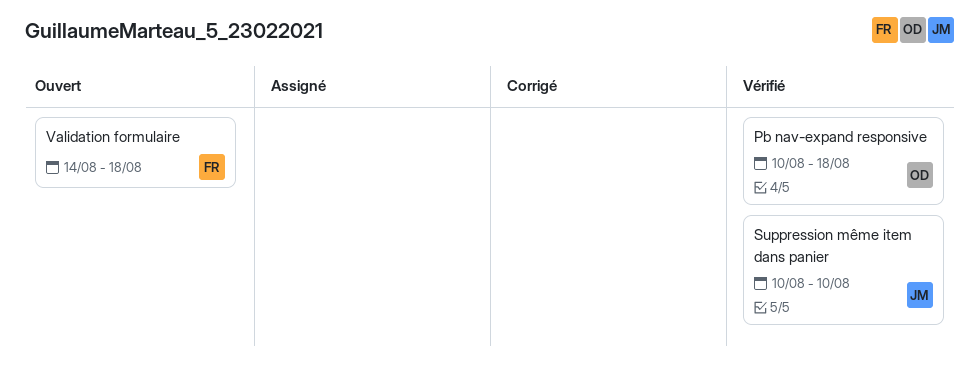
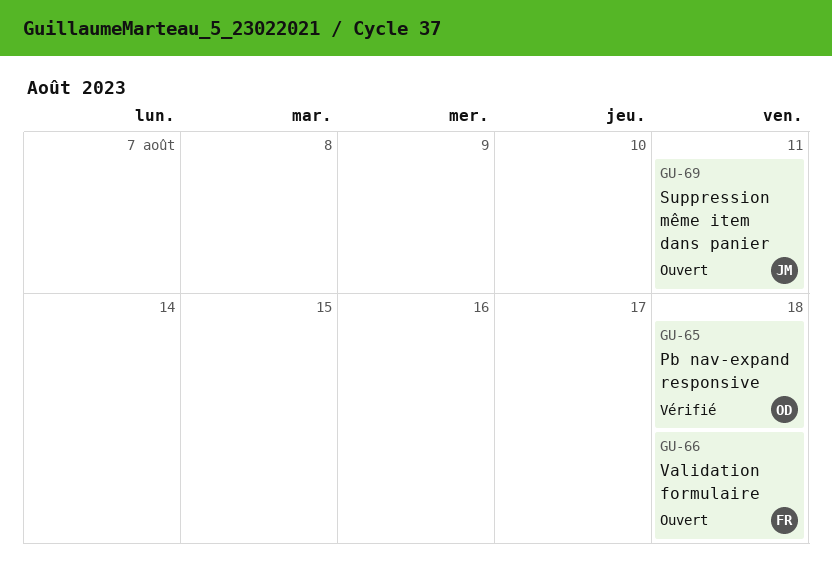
Suppression même item dans panier, status: Vérifié -> Ouvert
Suppression même item dans panier, due: Aug 10 -> Aug 11

